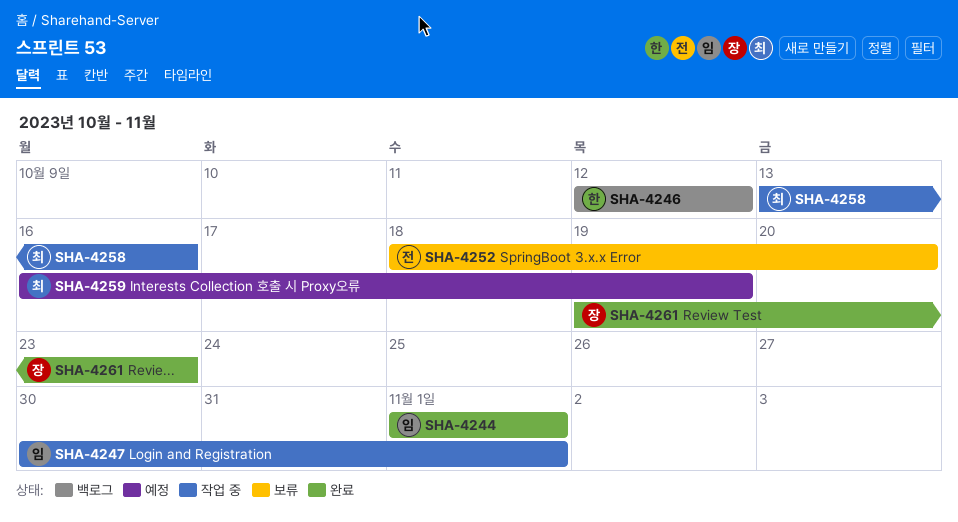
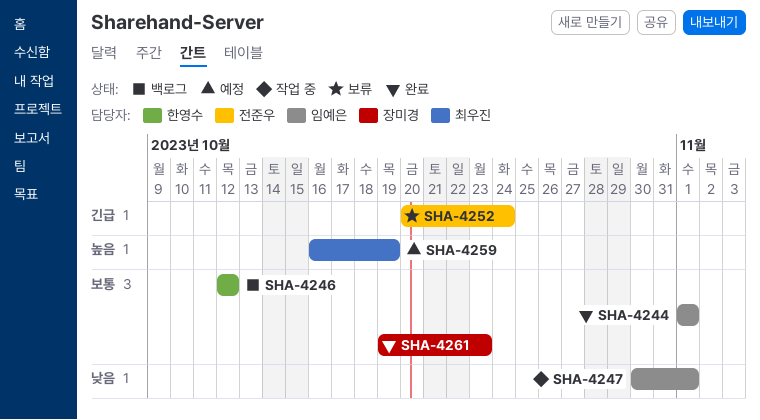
SHA-4252, start: Oct 18 -> Oct 20
SHA-4252, due: Oct 20 -> Oct 24
SHA-4258: present -> none

